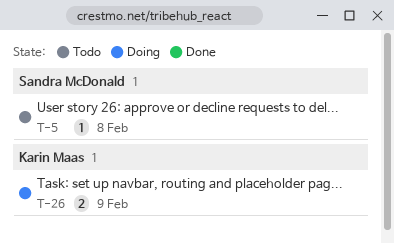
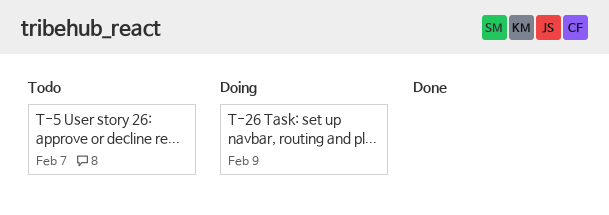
T-5, due: Feb 8 -> Feb 7

